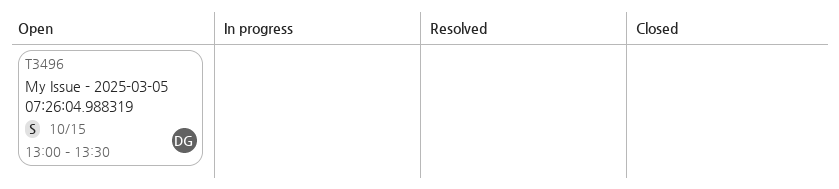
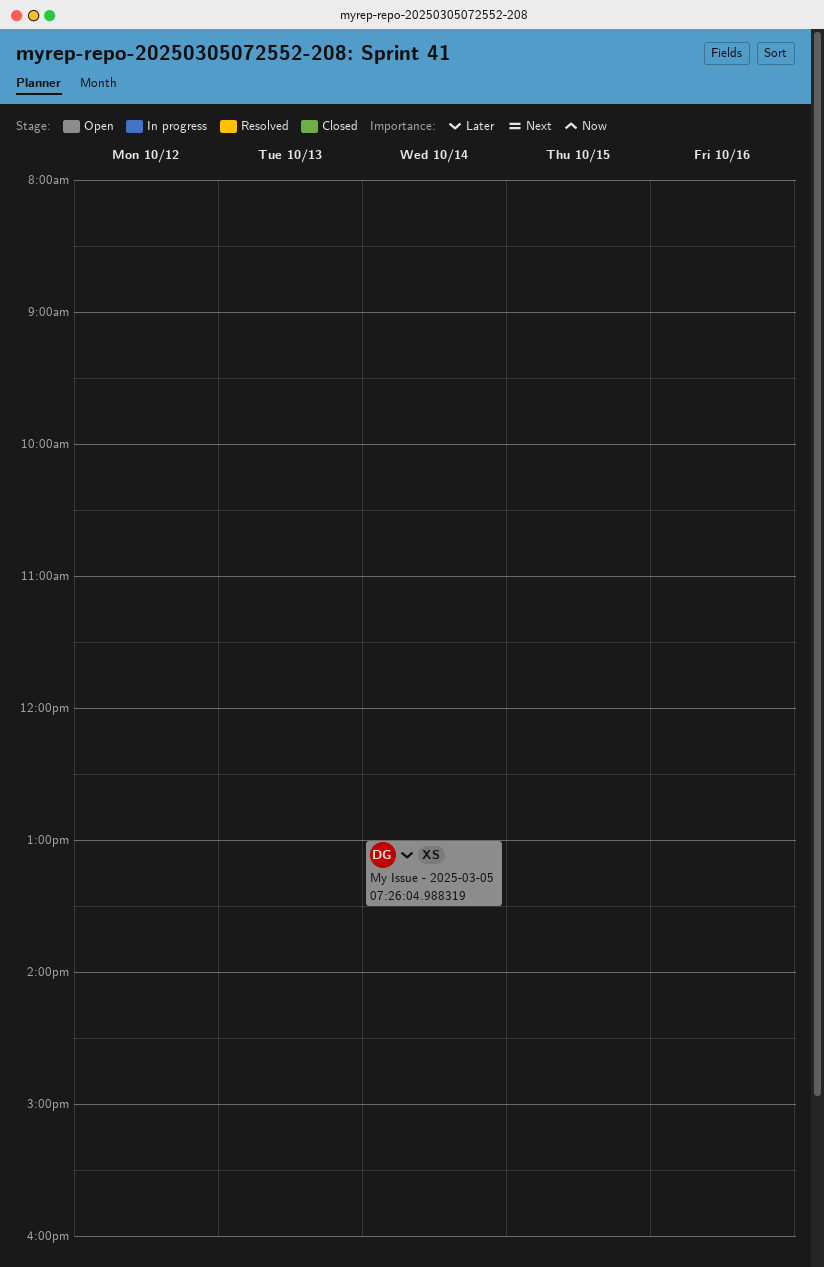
My Issue - 2025-03-05 07:26:04.988319, estimate: S -> XS
My Issue - 2025-03-05 07:26:04.988319, day: Oct 15 -> Oct 14

